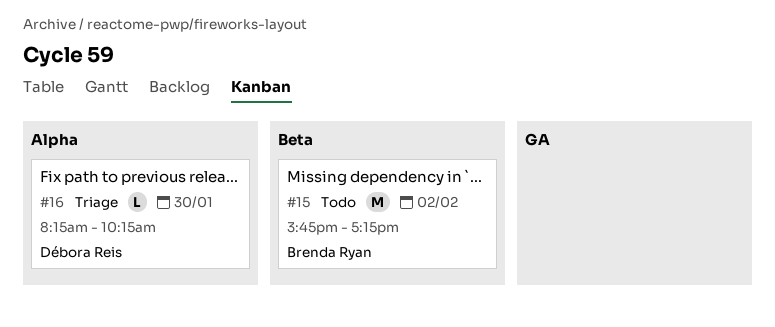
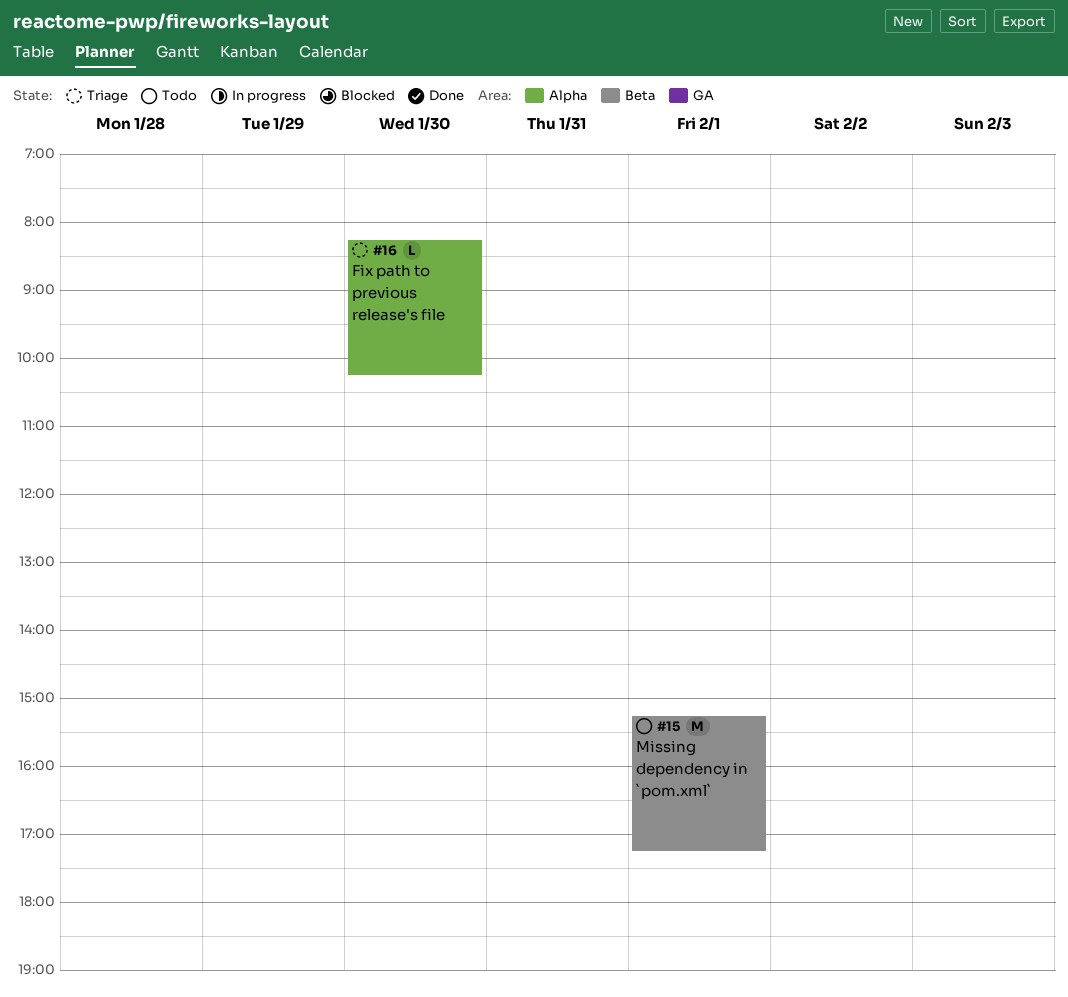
#15, day: Feb 2 -> Feb 1
#15, begins: 15:45 -> 15:15

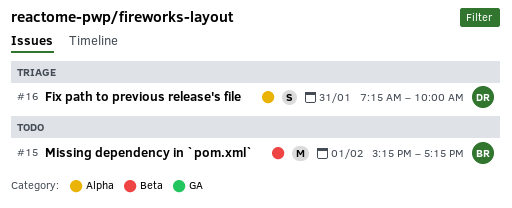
#16, estimate: L -> S
#16, day: Jan 30 -> Jan 31
#16, begins: 08:15 -> 07:15
#16, ends: 10:15 -> 10:00

